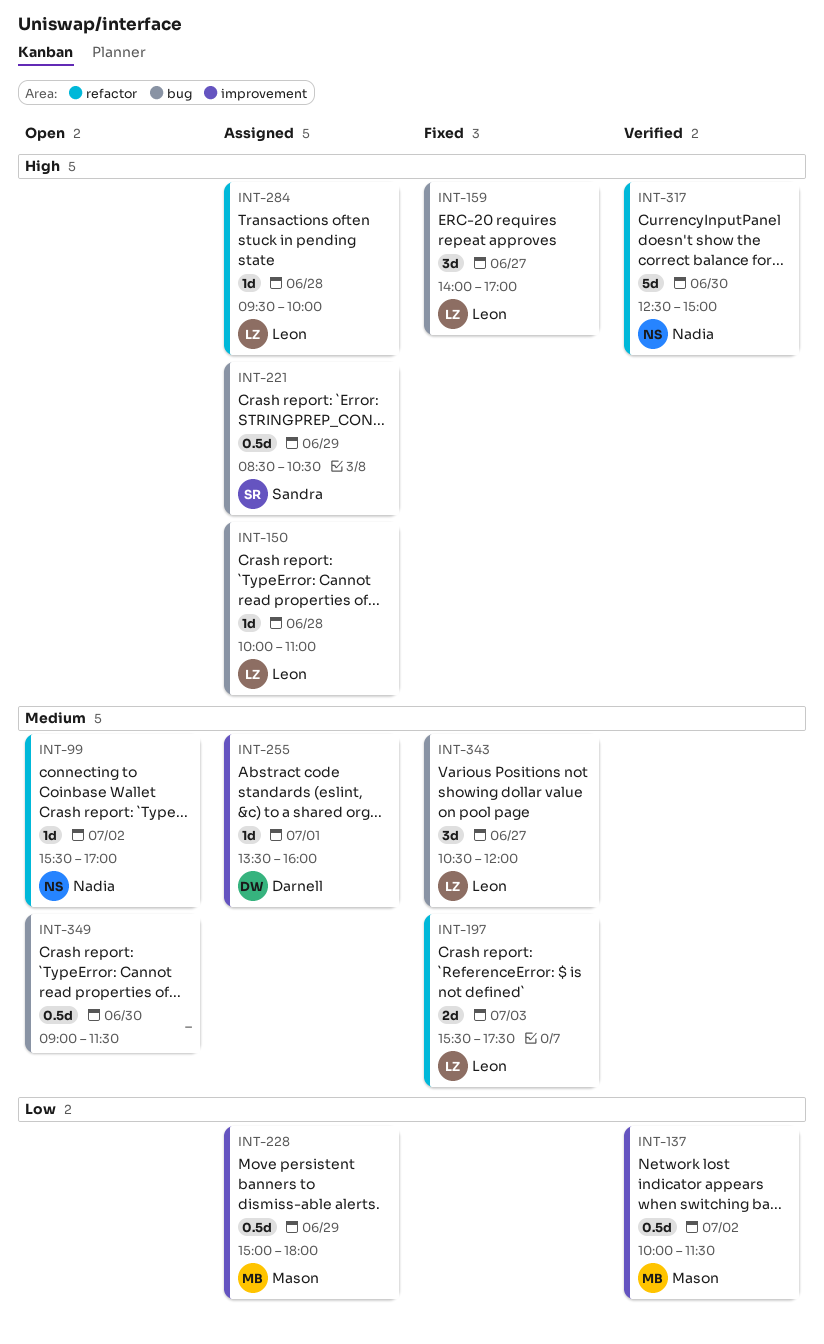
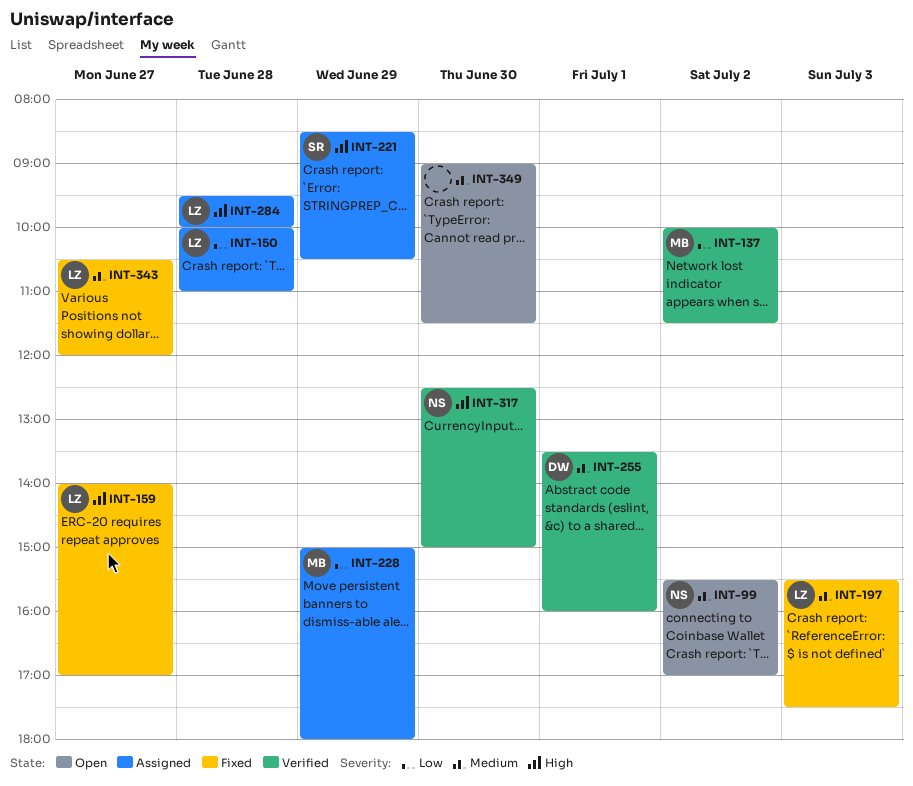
INT-150, priority: High -> Low
INT-255, status: Assigned -> Verified

